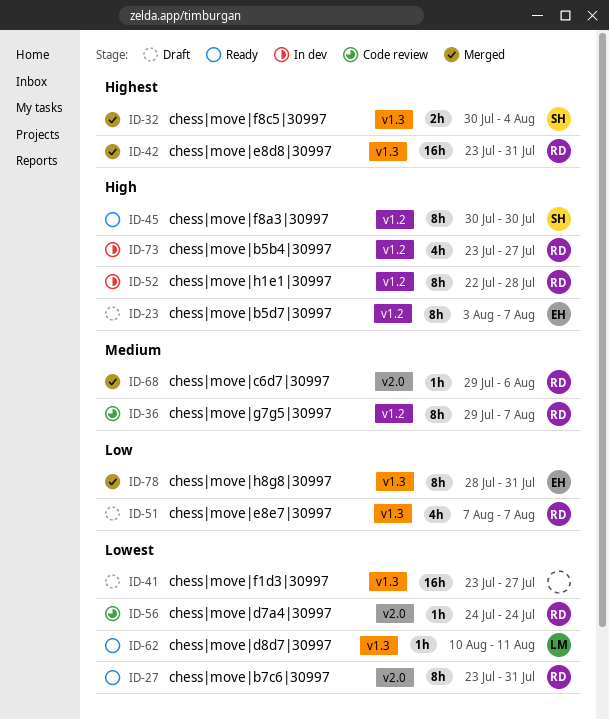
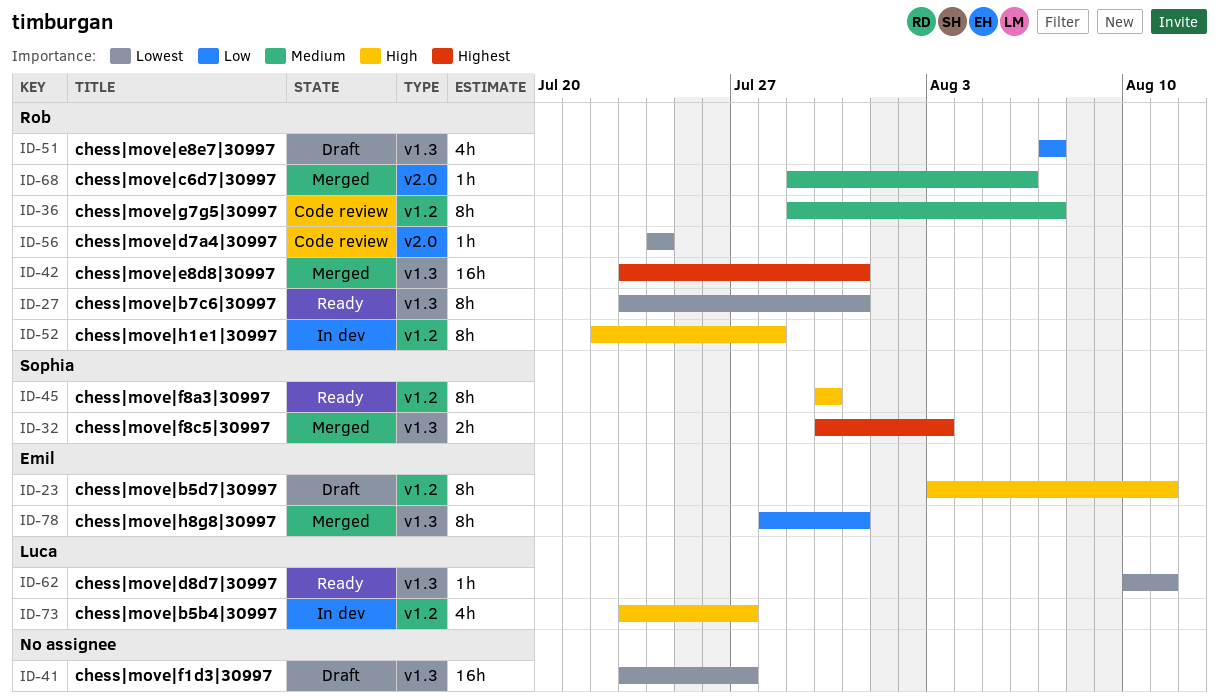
ID-23, due: Aug 7 -> Aug 11
ID-27, label: v2.0 -> v1.3
ID-32, due: Aug 4 -> Aug 3
ID-73, owner: Rob -> Luca

